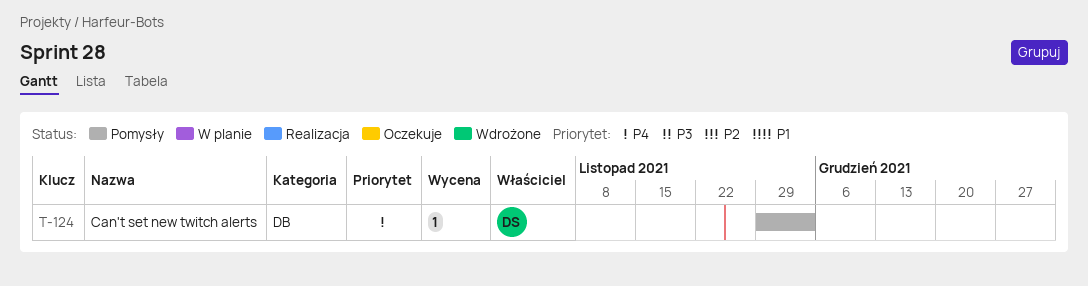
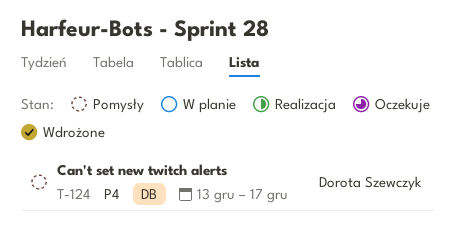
T-124, start: Nov 29 -> Dec 13
T-124, due: Dec 3 -> Dec 17

